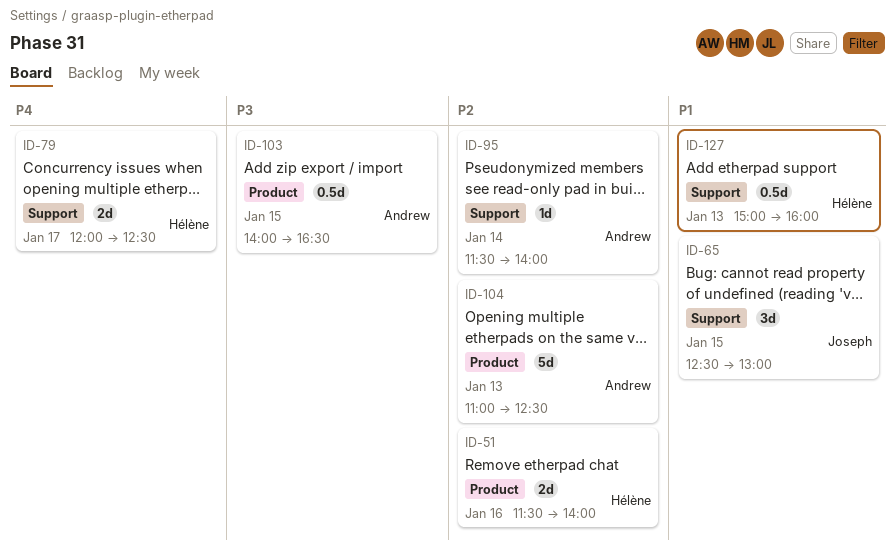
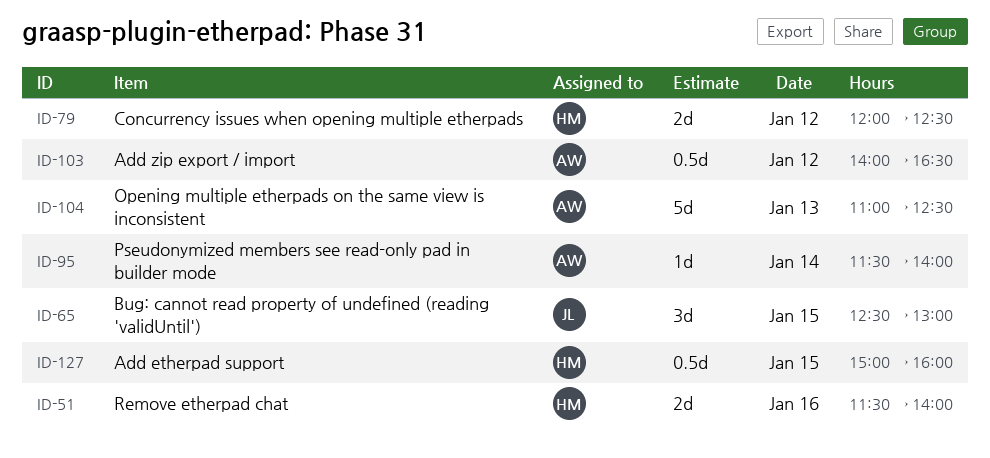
ID-79, day: Jan 17 -> Jan 12
ID-103, day: Jan 15 -> Jan 12
ID-127, day: Jan 13 -> Jan 15

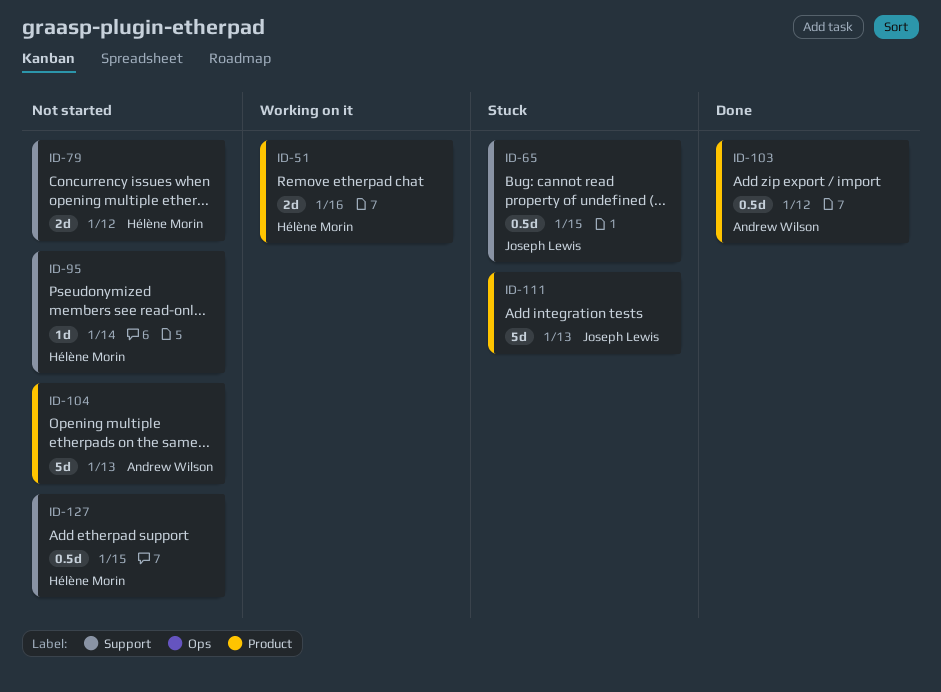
ID-65, estimate: 3d -> 0.5d
ID-95, owner: Andrew Wilson -> Hélène Morin
ID-111: none -> present

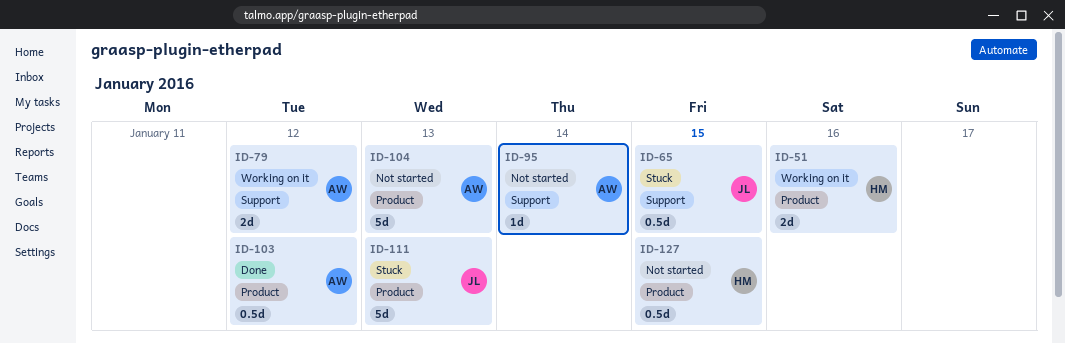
ID-79, status: Not started -> Working on it
ID-79, owner: Hélène Morin -> Andrew Wilson
ID-95, owner: Hélène Morin -> Andrew Wilson
ID-127, label: Support -> Product

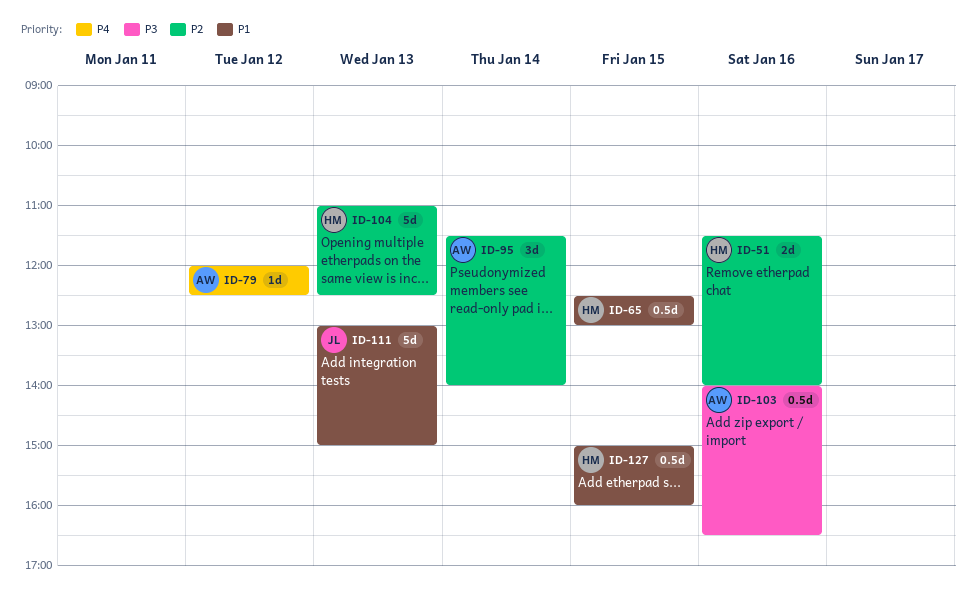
ID-65, owner: JL -> HM
ID-79, estimate: 2d -> 1d
ID-95, estimate: 1d -> 3d
ID-103, day: Jan 12 -> Jan 16
ID-104, owner: AW -> HM

